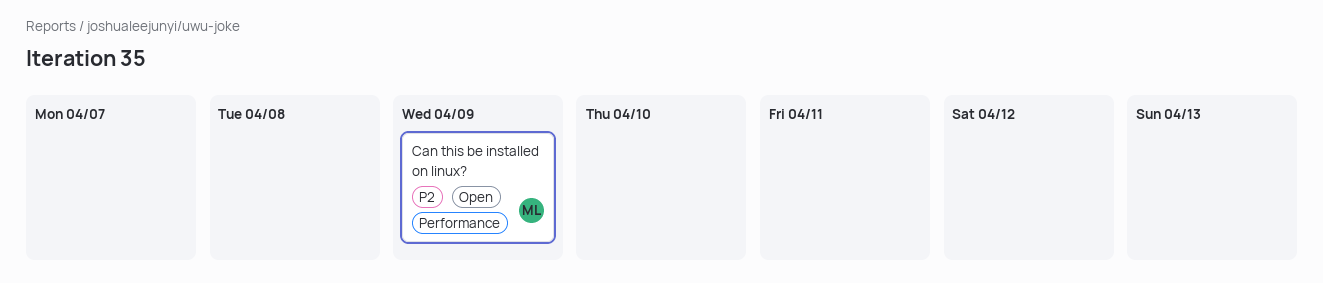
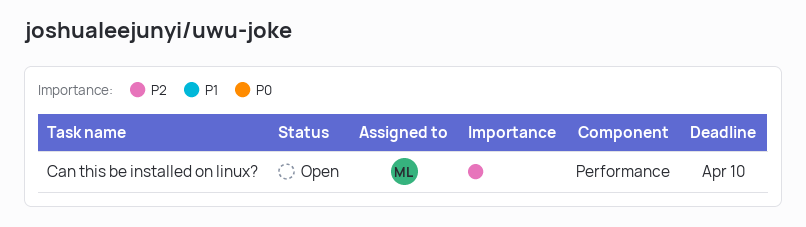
Can this be installed on linux?, due: Apr 9 -> Apr 10

